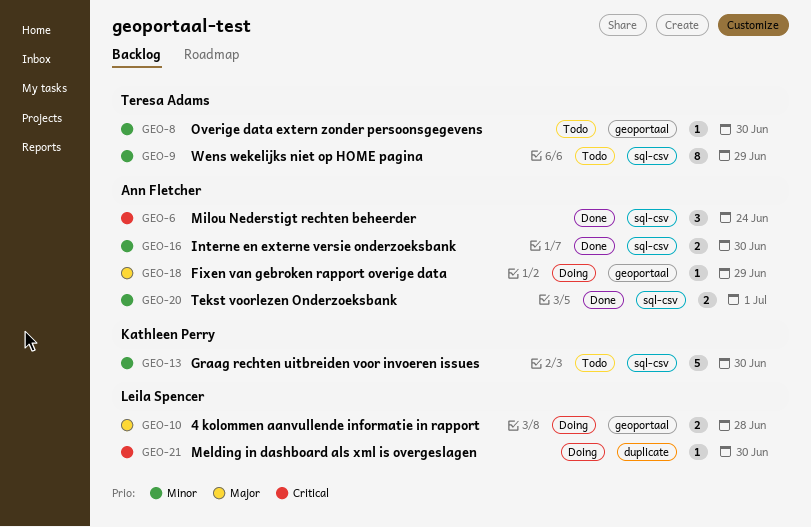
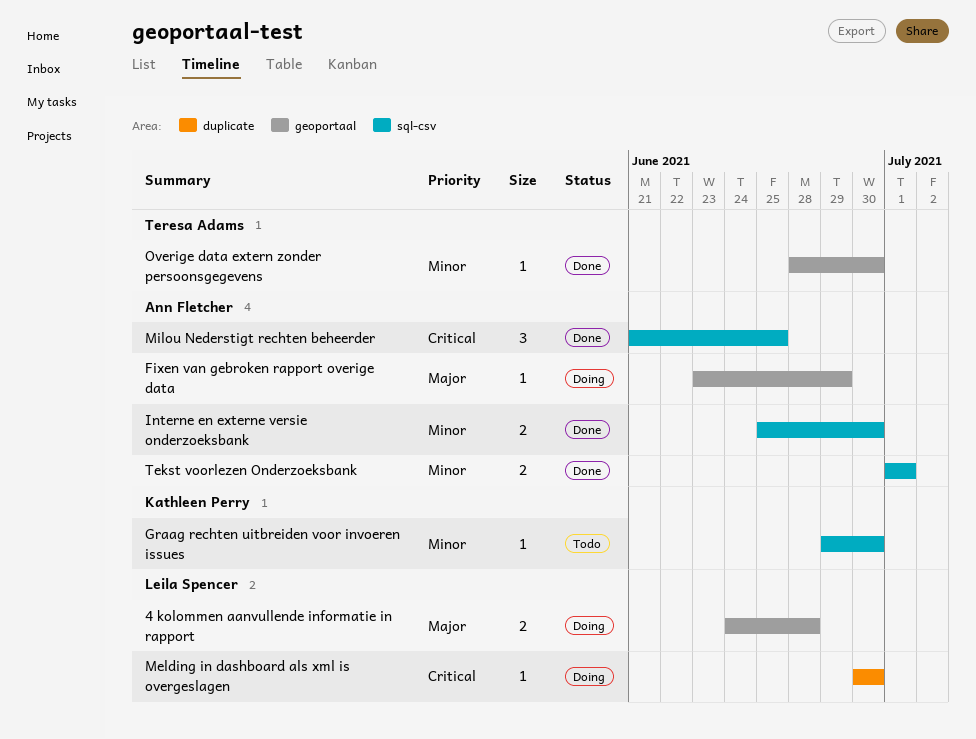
Graag rechten uitbreiden voor invoeren issues, estimate: 5 -> 1
Milou Nederstigt rechten beheerder, due: Jun 24 -> Jun 25
Overige data extern zonder persoonsgegevens, status: Todo -> Done
Wens wekelijks niet op HOME pagina: present -> none

